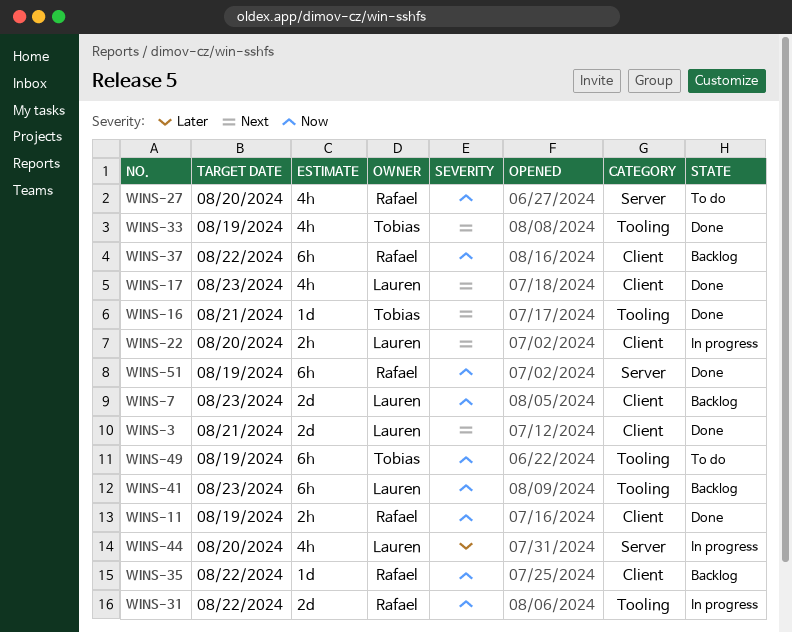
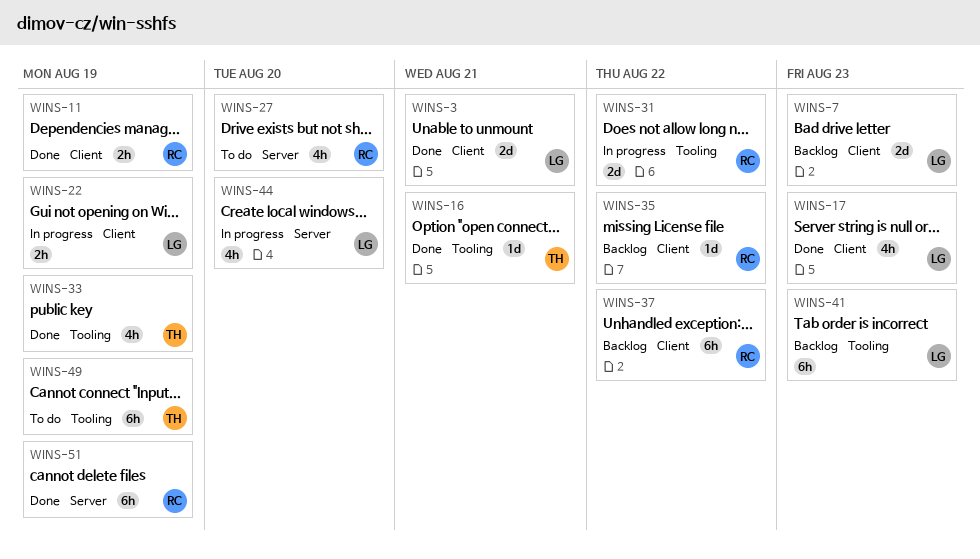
WINS-22, due: Aug 20 -> Aug 19

